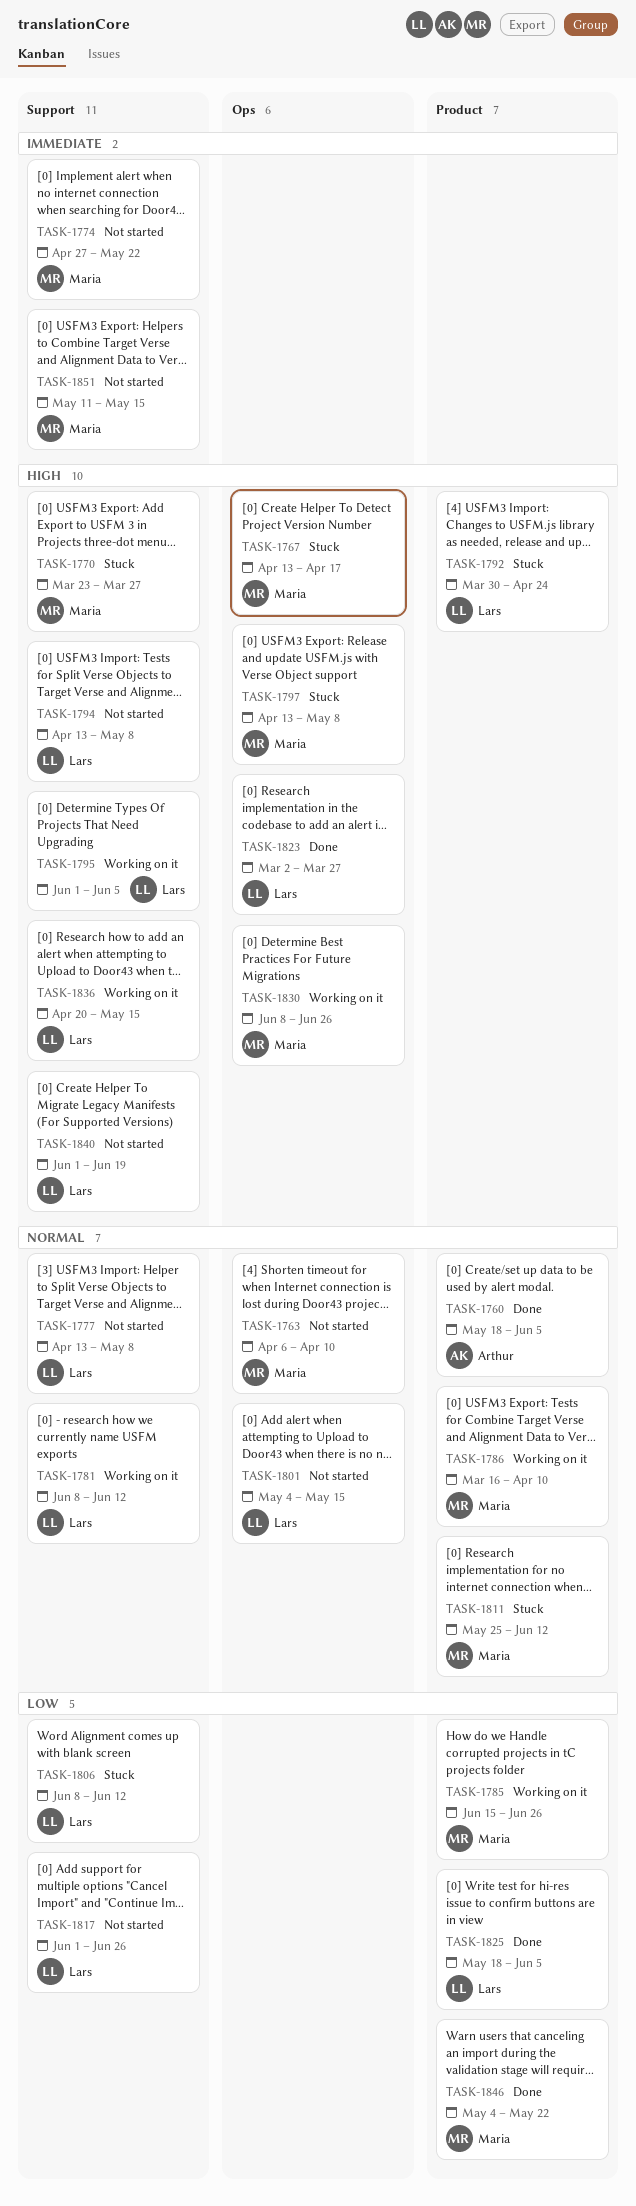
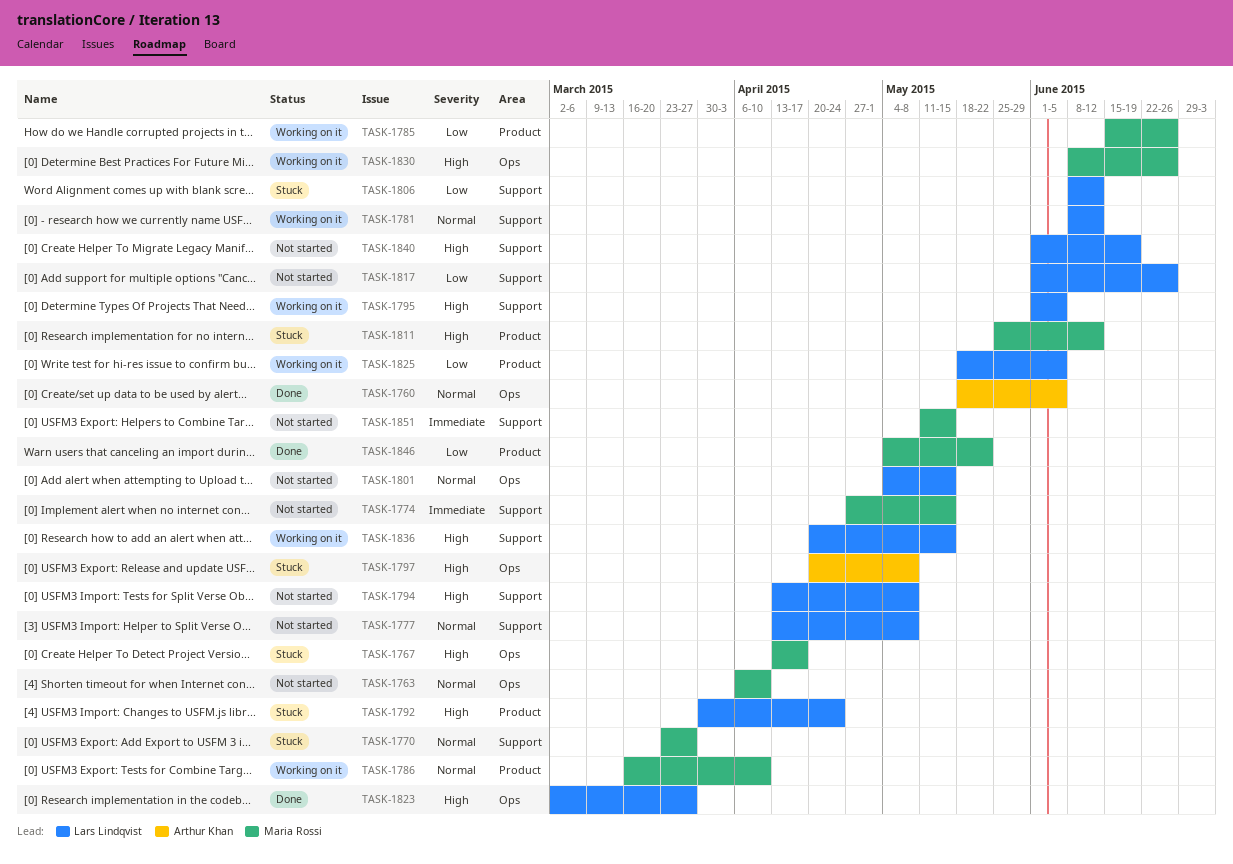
TASK-1760, label: Product -> Ops
TASK-1770, priority: High -> Normal
TASK-1774, due: May 22 -> May 15
TASK-1797, owner: Maria Rossi -> Arthur Khan
TASK-1797, start: Apr 13 -> Apr 20
TASK-1811, priority: Normal -> High
TASK-1825, status: Done -> Working on it

